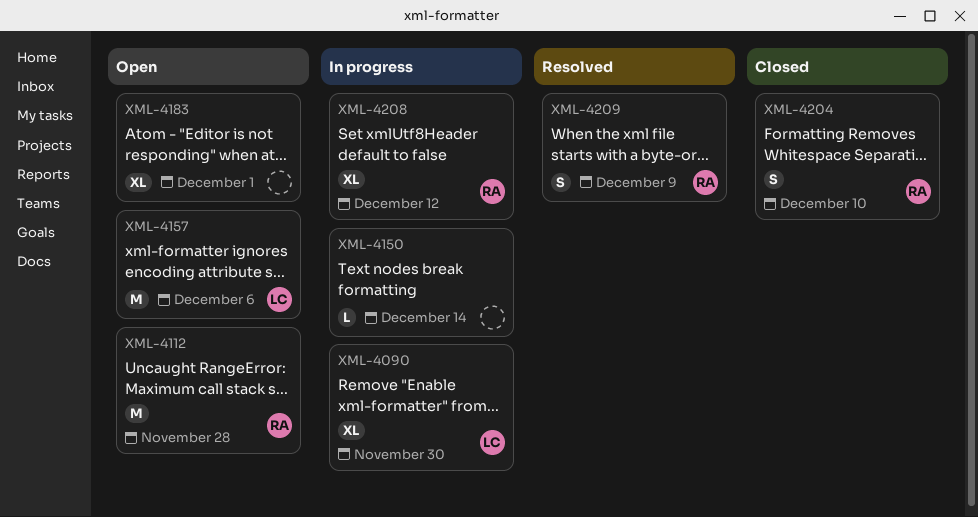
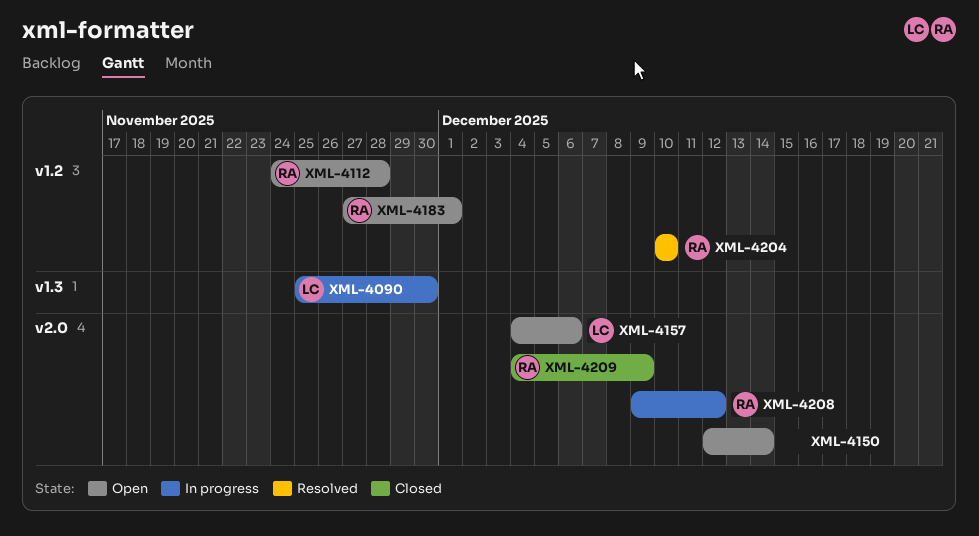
XML-4150, status: In progress -> Open
XML-4183, owner: none -> RA
XML-4204, status: Closed -> Resolved
XML-4209, status: Resolved -> Closed

